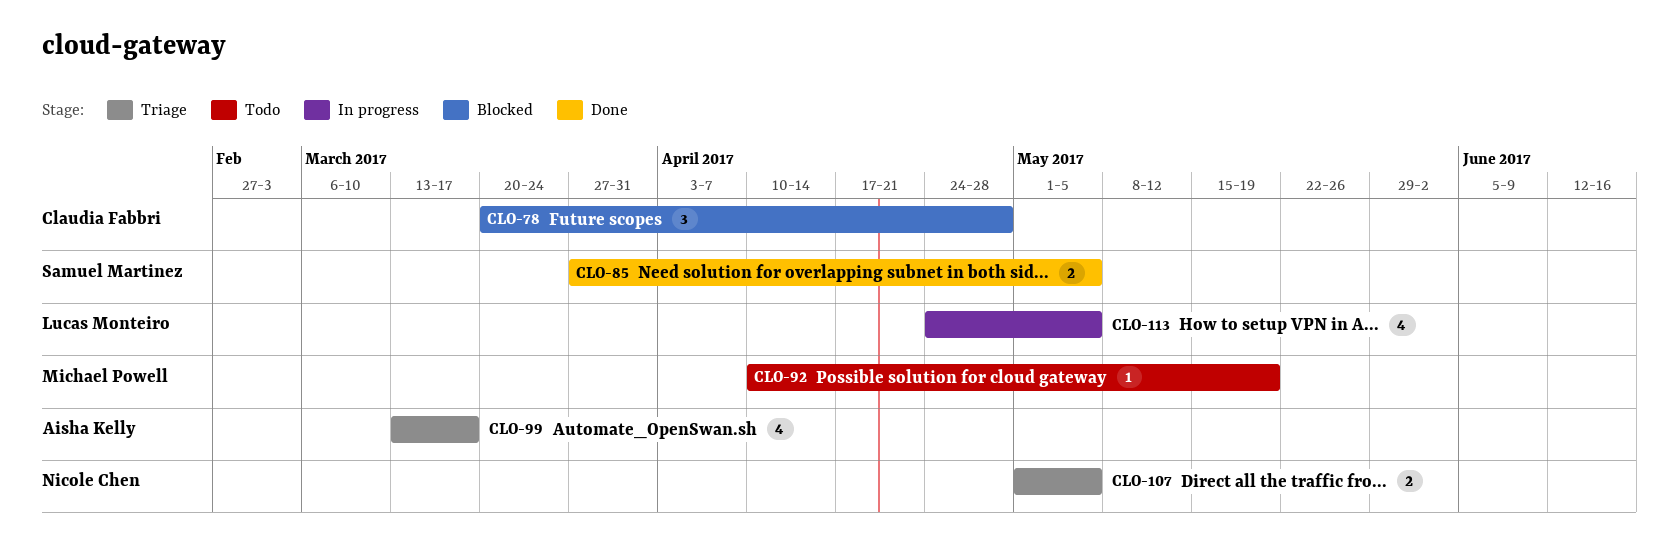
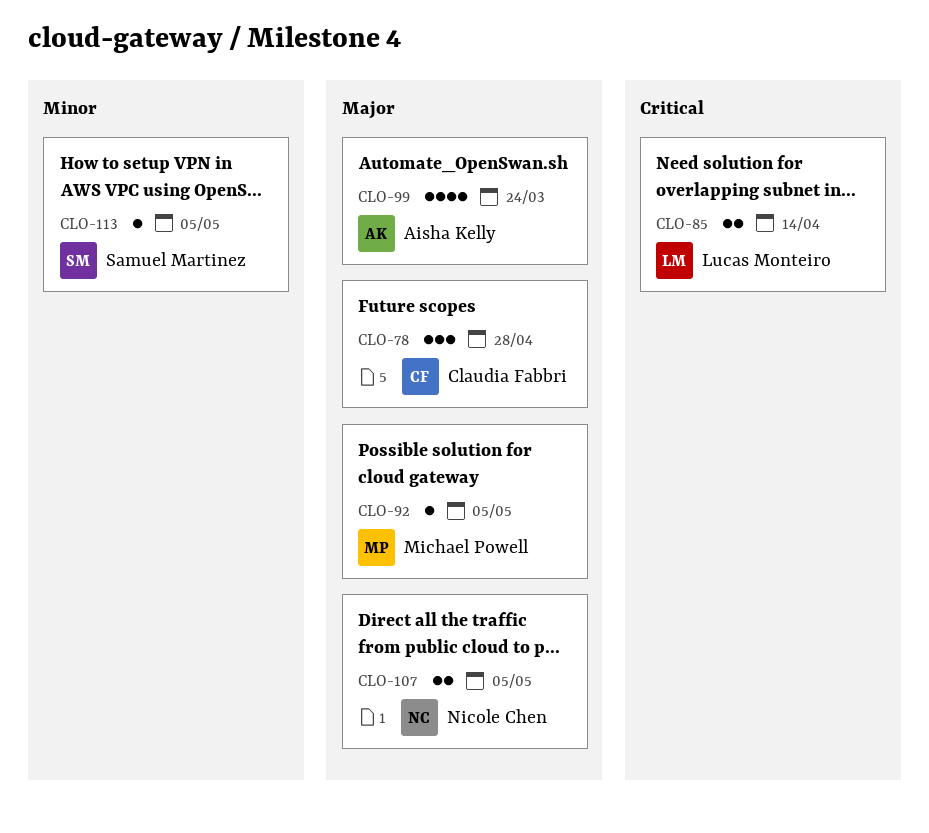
CLO-85, owner: Samuel Martinez -> Lucas Monteiro
CLO-85, due: May 5 -> Apr 14
CLO-92, due: May 19 -> May 5
CLO-99, due: Mar 17 -> Mar 24
CLO-113, owner: Lucas Monteiro -> Samuel Martinez
CLO-113, estimate: 4 -> 1

